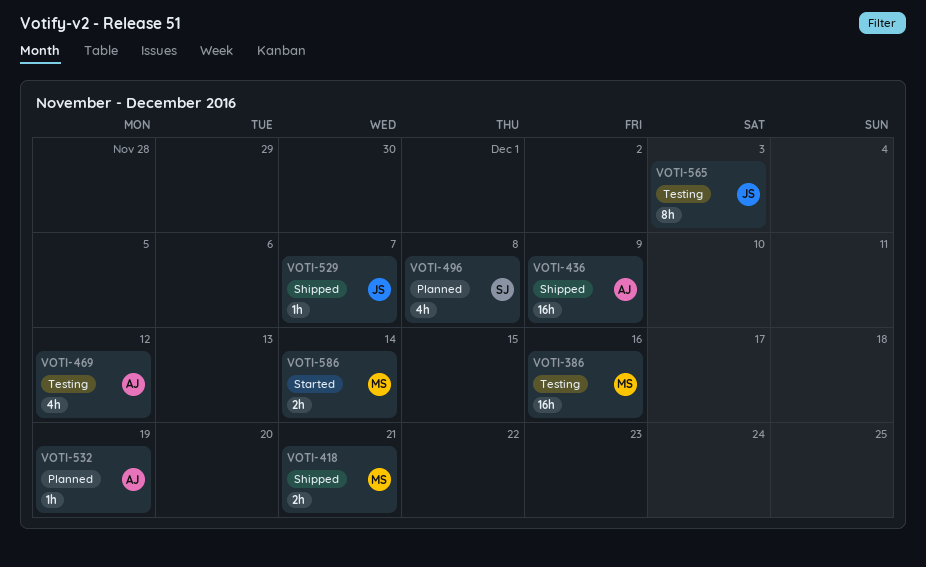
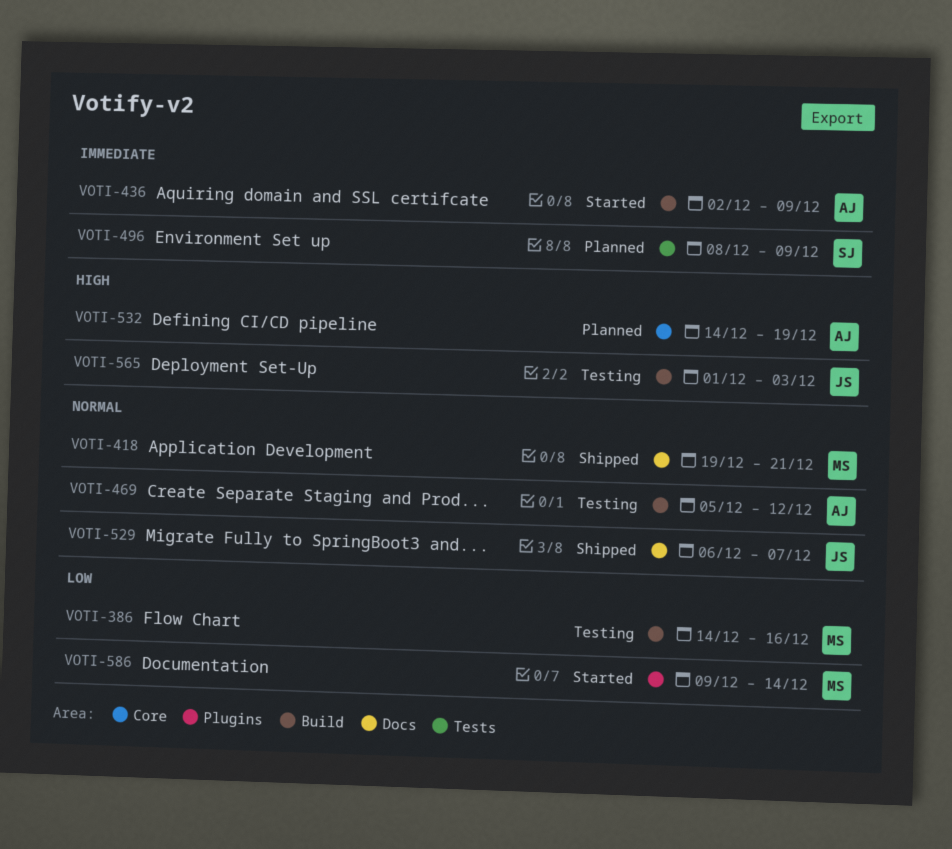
VOTI-436, status: Shipped -> Started
VOTI-496, due: Dec 8 -> Dec 9

